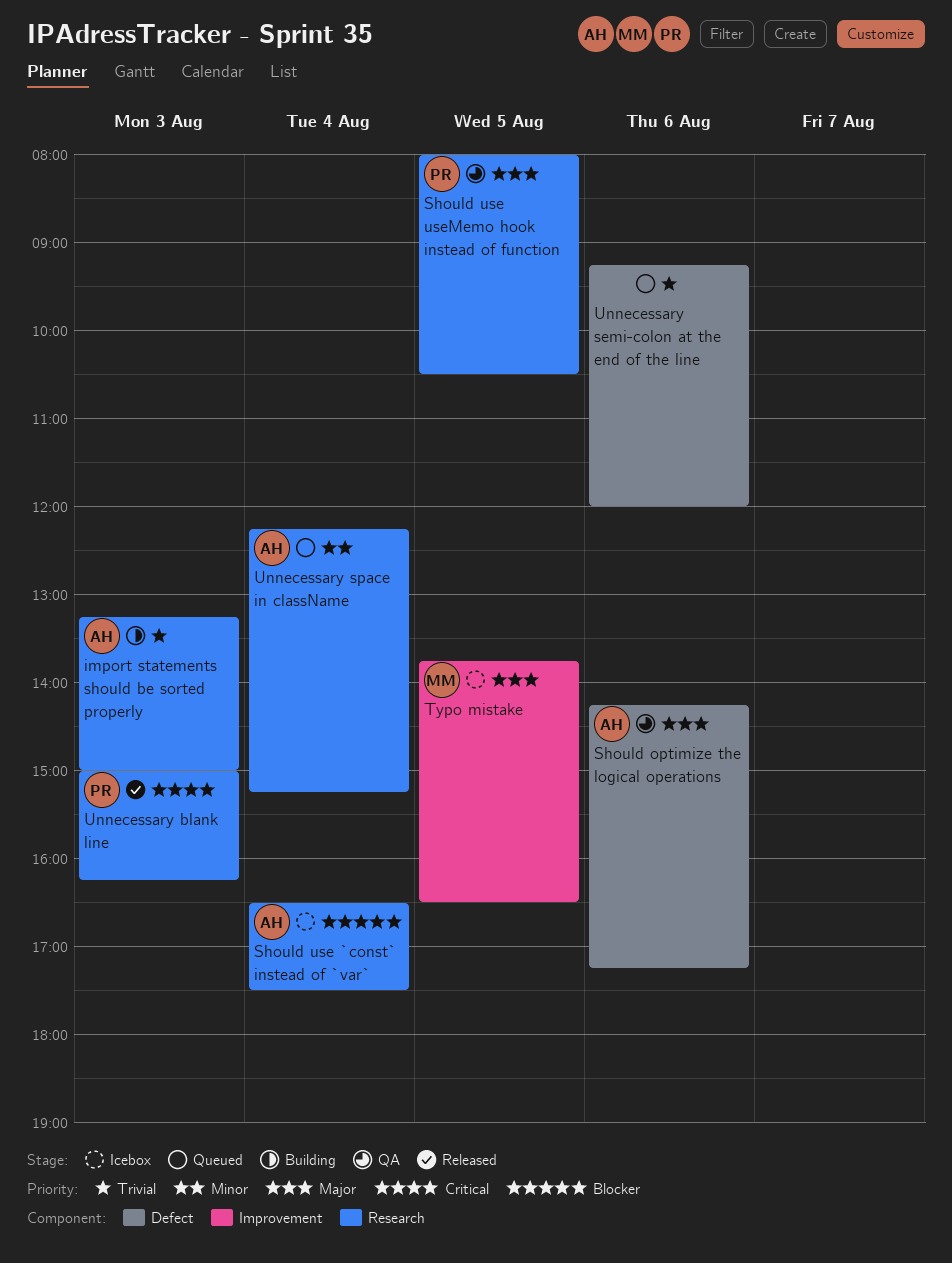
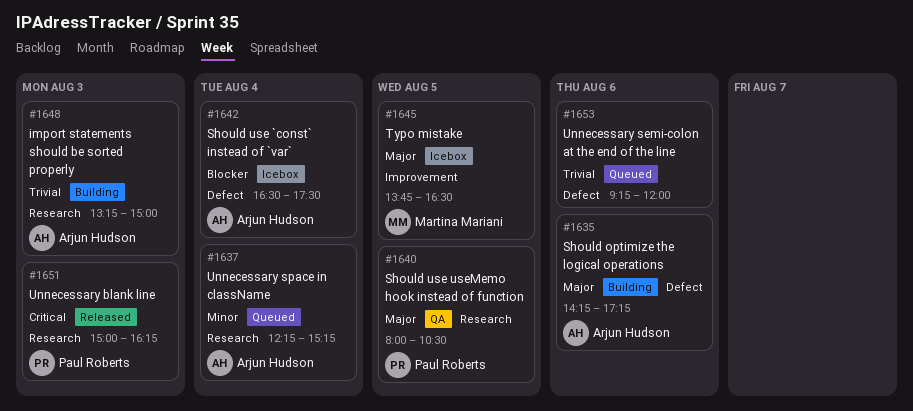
Should optimize the logical operations, status: QA -> Building
Should use `const` instead of `var`, label: Research -> Defect

